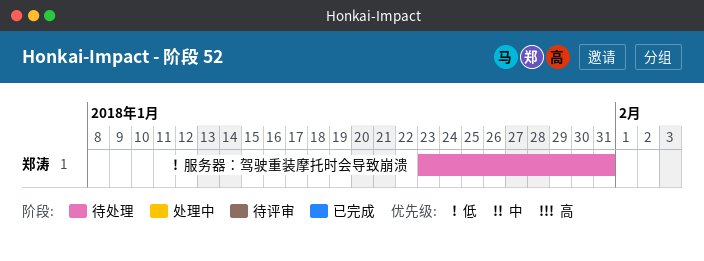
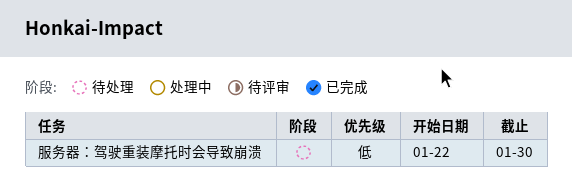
服务器：驾驶重装摩托时会导致崩溃, start: Jan 23 -> Jan 22
服务器：驾驶重装摩托时会导致崩溃, due: Jan 31 -> Jan 30

